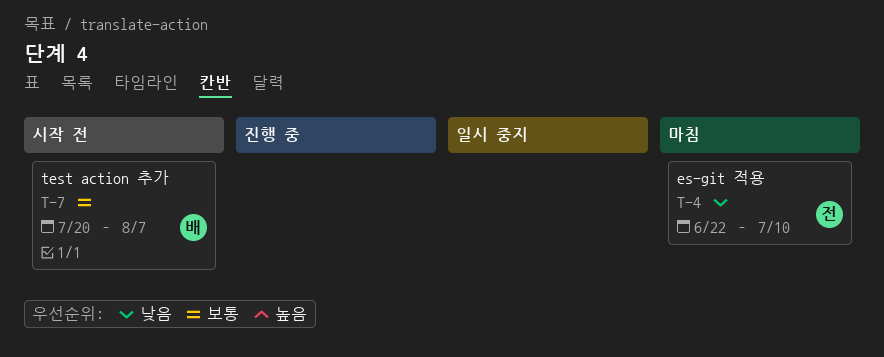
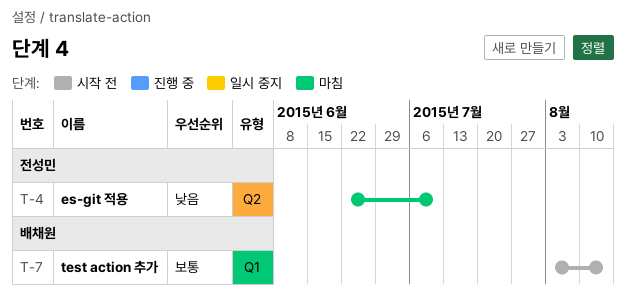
T-7, start: Jul 20 -> Aug 3
T-7, due: Aug 7 -> Aug 14

